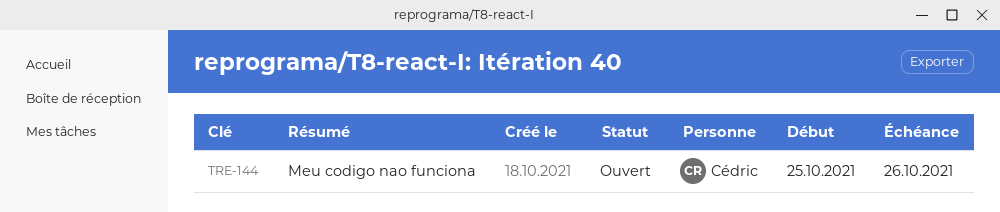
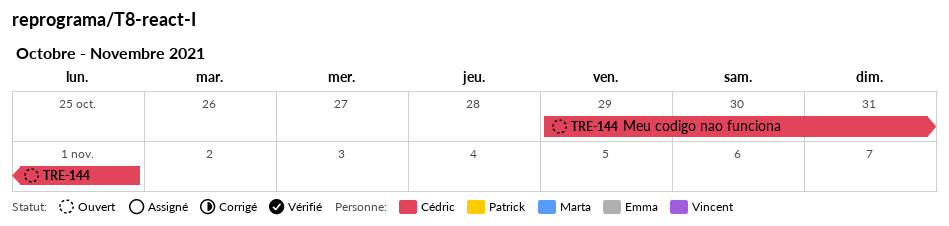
TRE-144, start: Oct 25 -> Oct 29
TRE-144, due: Oct 26 -> Nov 1

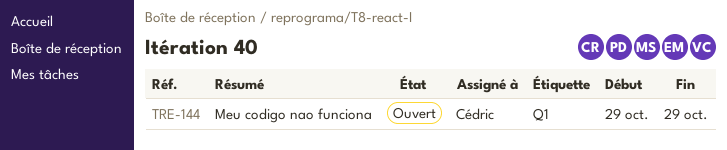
TRE-144, due: Nov 1 -> Oct 29

